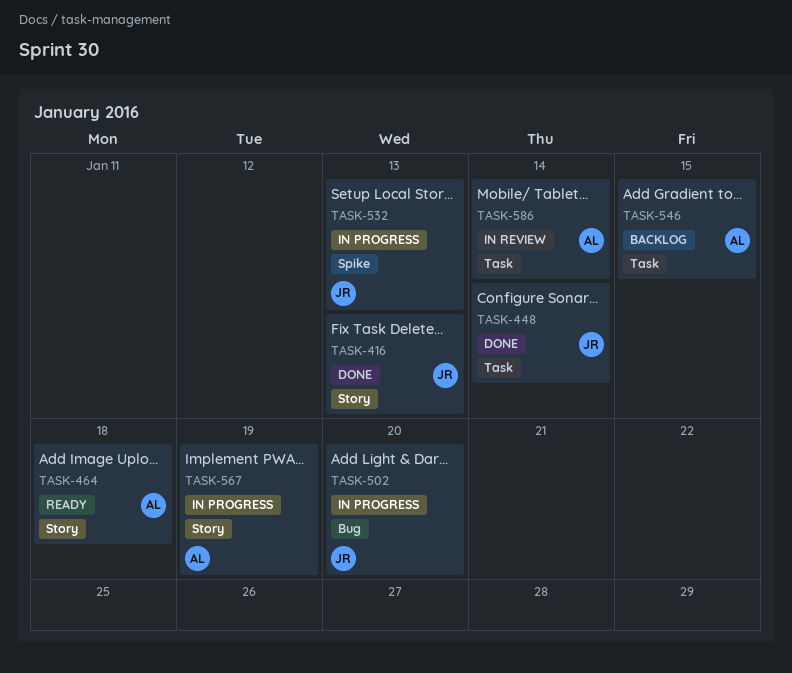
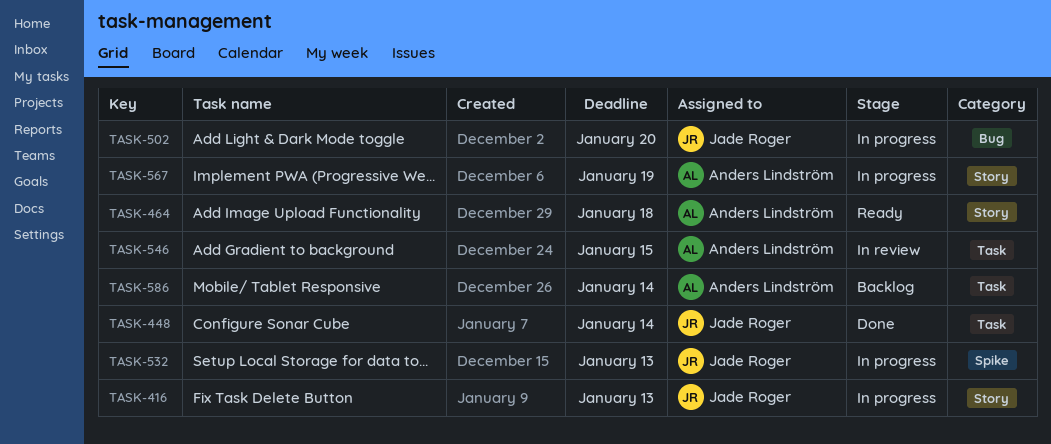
TASK-416, status: Done -> In progress
TASK-546, status: Backlog -> In review
TASK-586, status: In review -> Backlog

